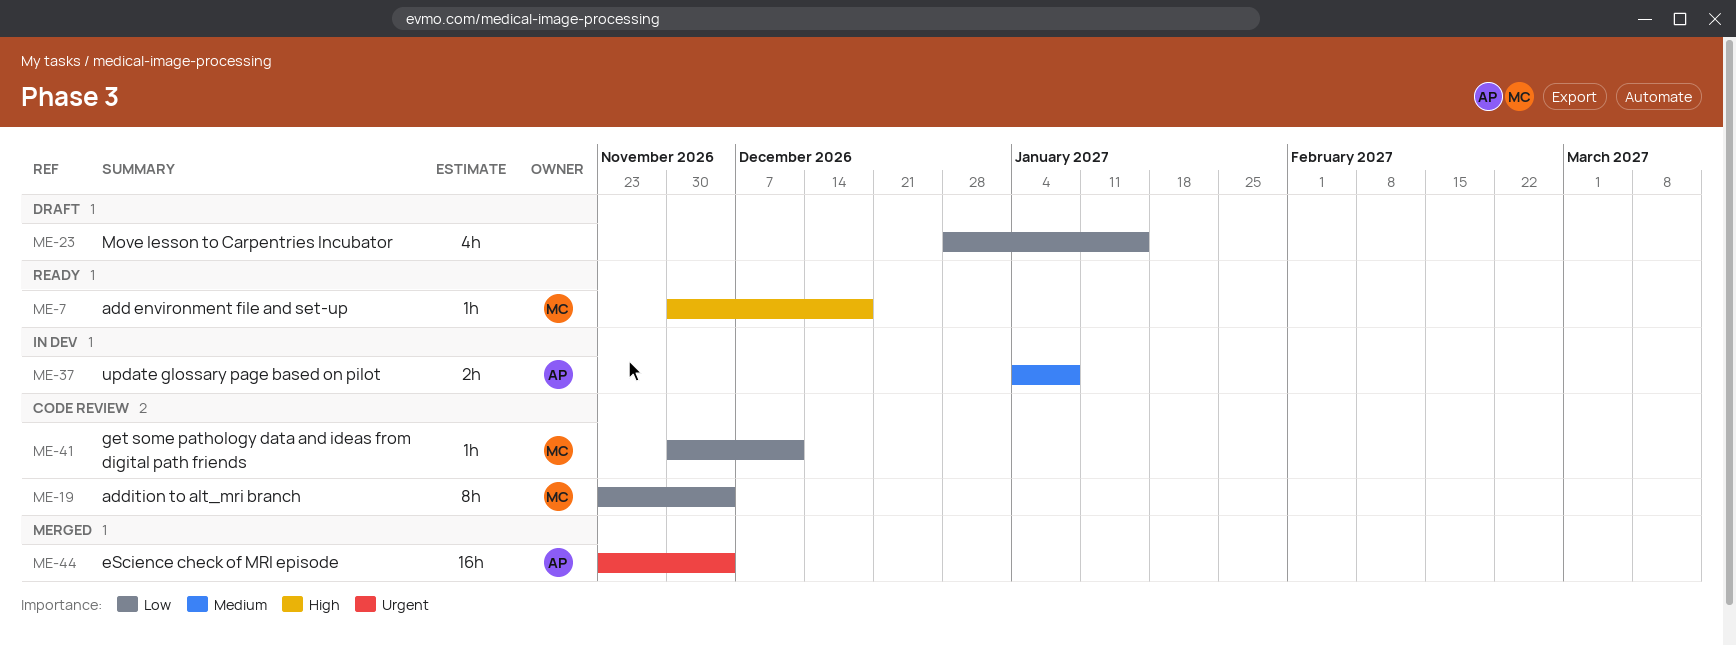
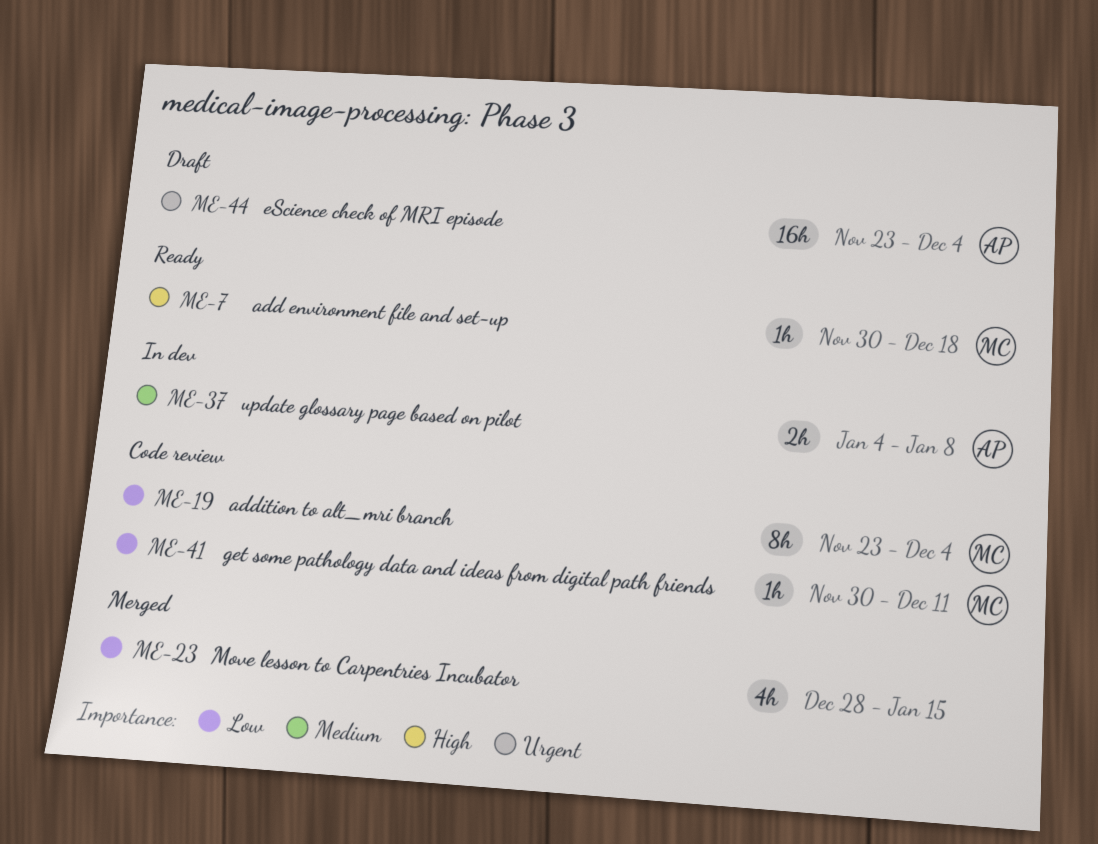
ME-23, status: Draft -> Merged
ME-44, status: Merged -> Draft

